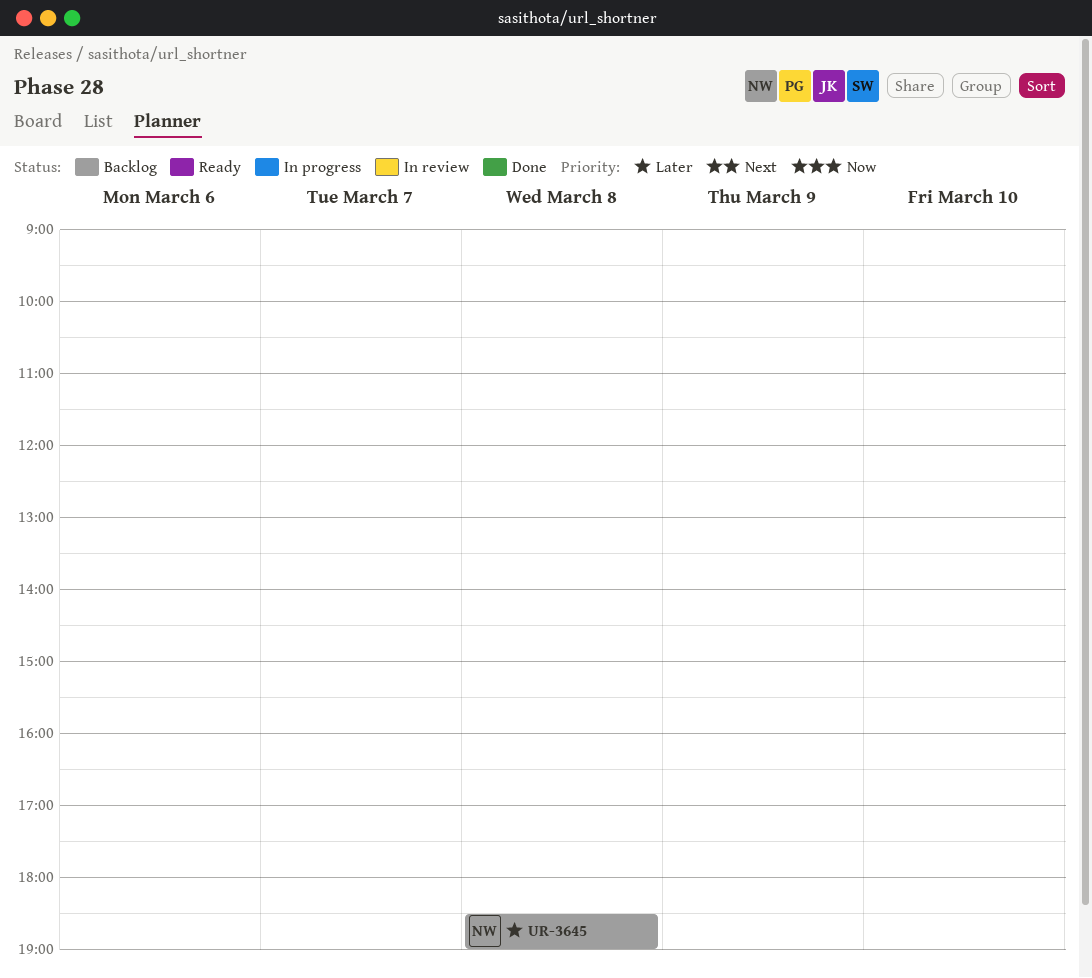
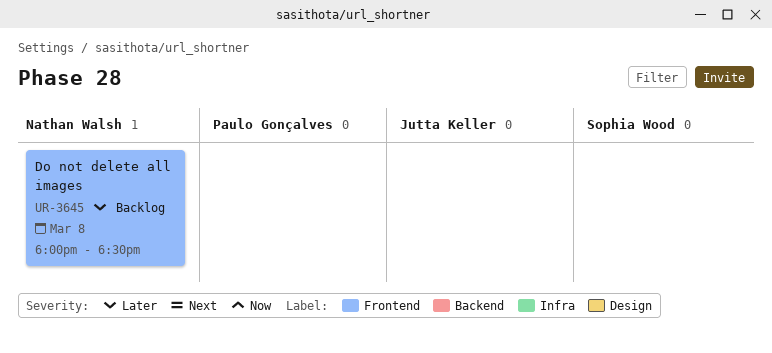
UR-3645, begins: 18:30 -> 18:00
UR-3645, ends: 19:00 -> 18:30

